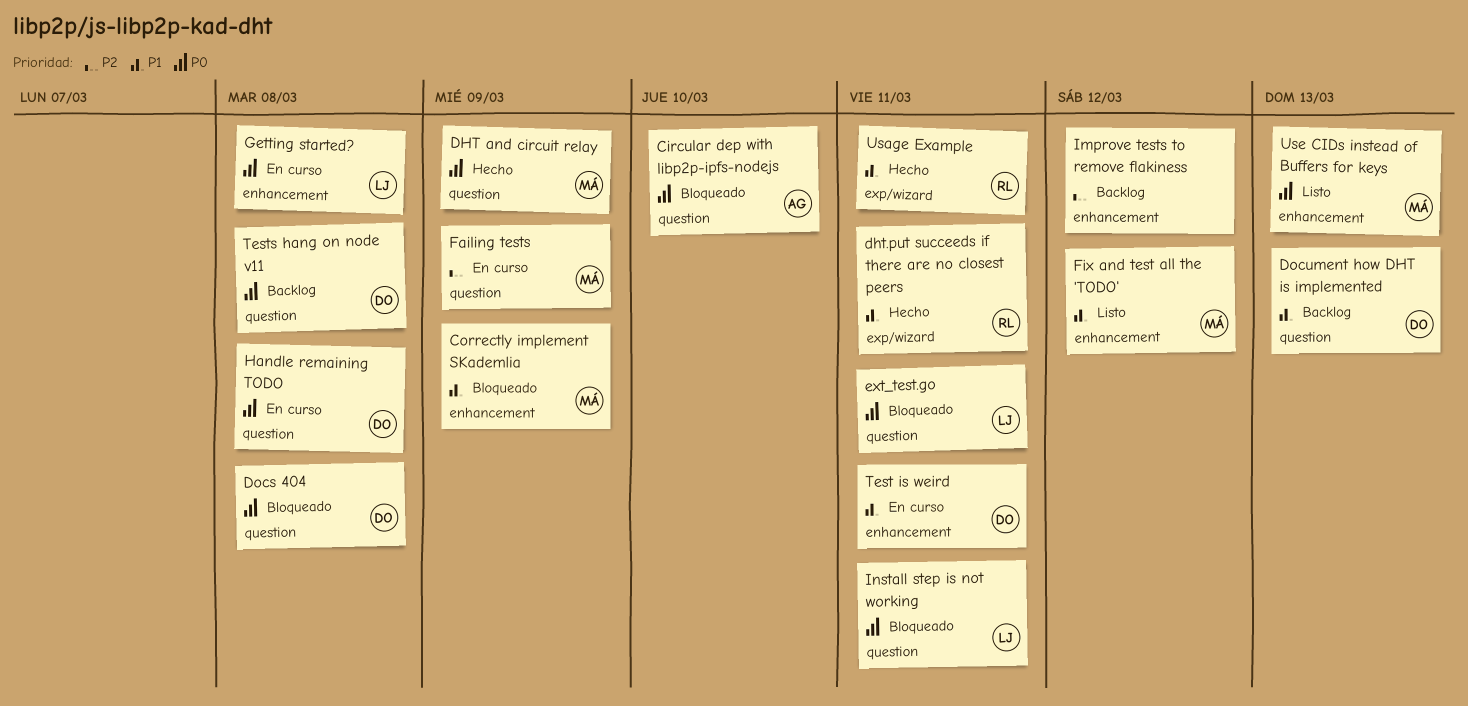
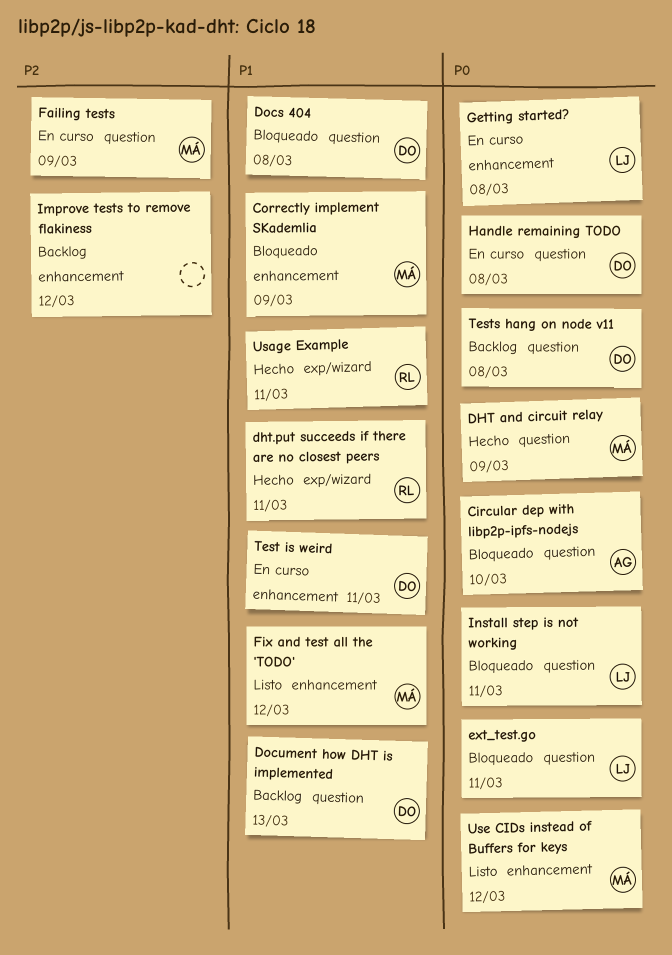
Docs 404, priority: P0 -> P1
Use CIDs instead of Buffers for keys, due: Mar 13 -> Mar 12

